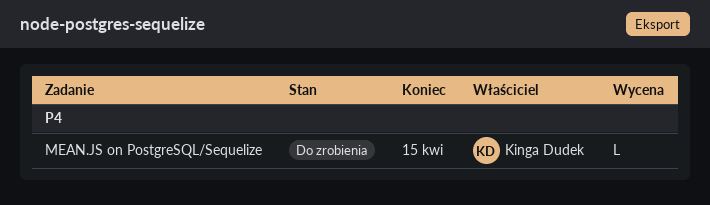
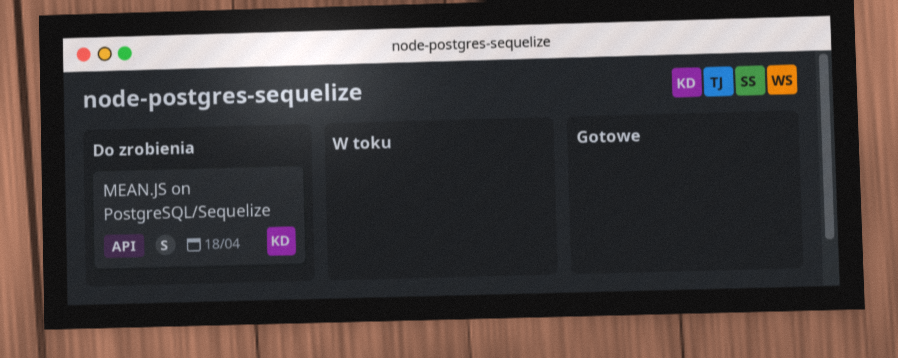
MEAN.JS on PostgreSQL/Sequelize, estimate: L -> S
MEAN.JS on PostgreSQL/Sequelize, due: Apr 15 -> Apr 18

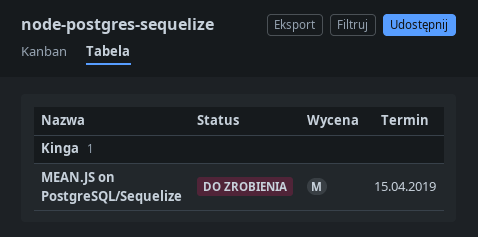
MEAN.JS on PostgreSQL/Sequelize, estimate: S -> M
MEAN.JS on PostgreSQL/Sequelize, due: Apr 18 -> Apr 15

